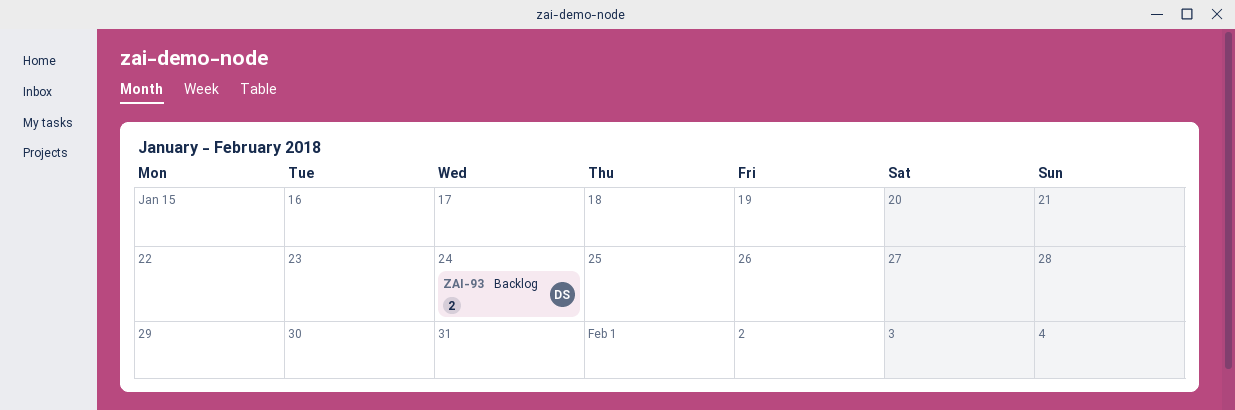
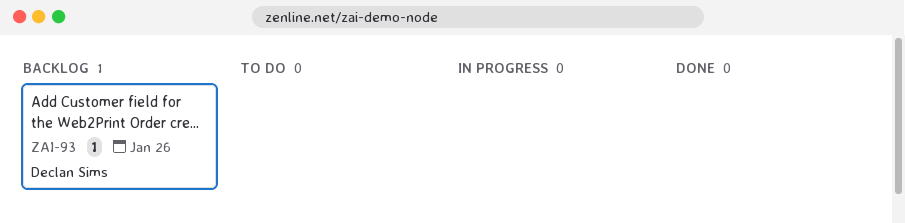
ZAI-93, estimate: 2 -> 1
ZAI-93, due: Jan 24 -> Jan 26

